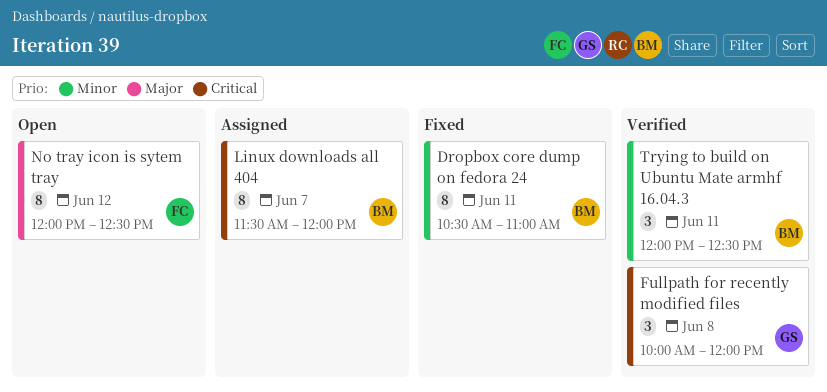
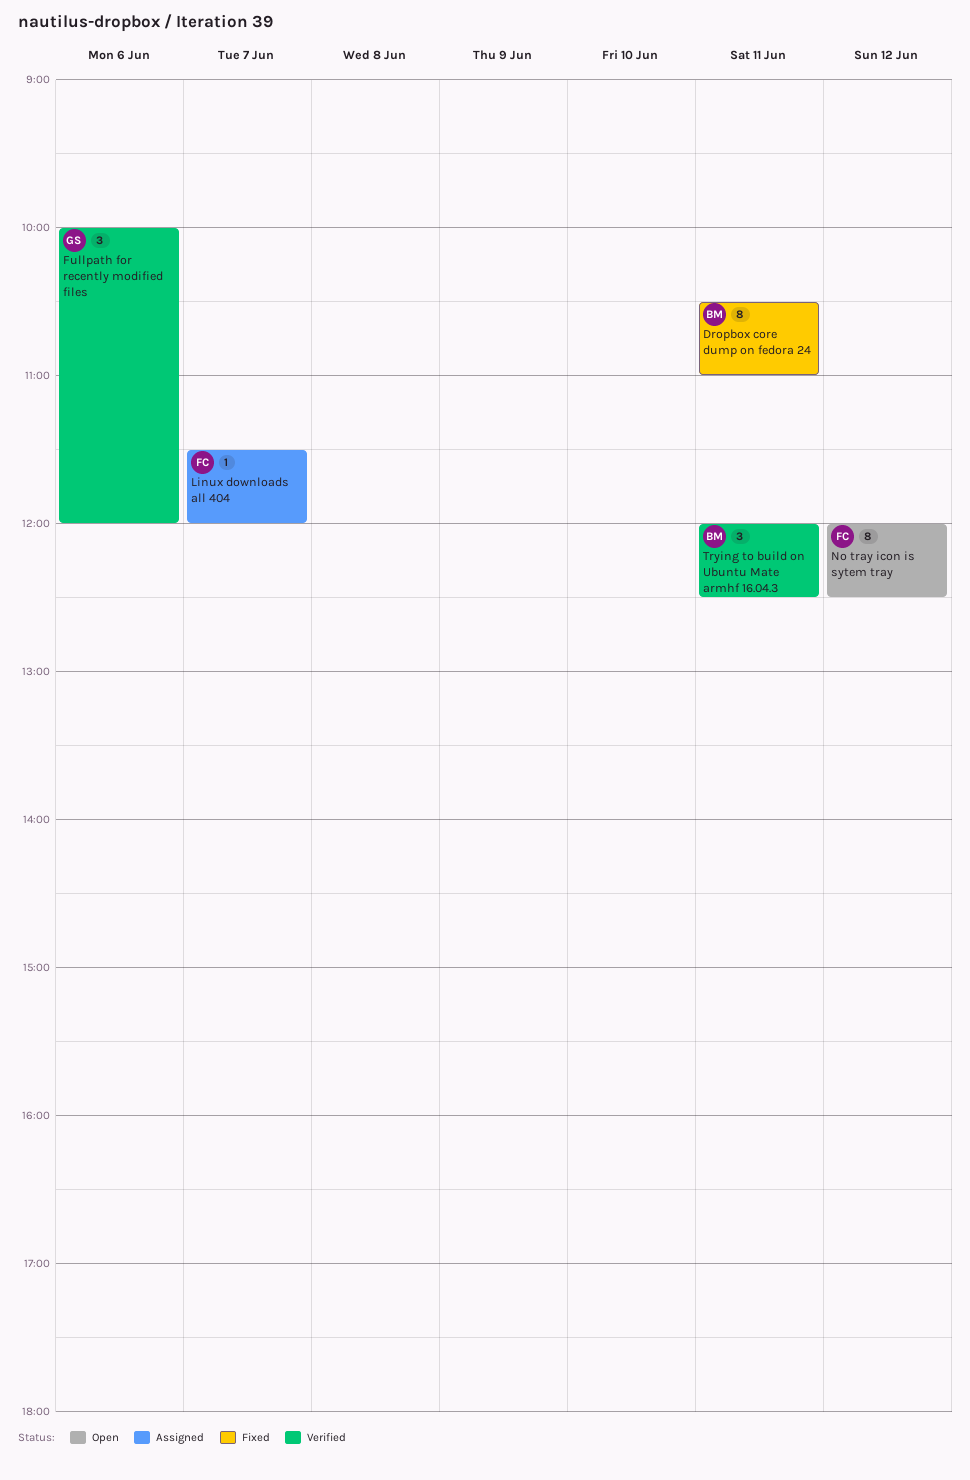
Fullpath for recently modified files, day: Jun 8 -> Jun 6
Linux downloads all 404, owner: BM -> FC
Linux downloads all 404, estimate: 8 -> 1

